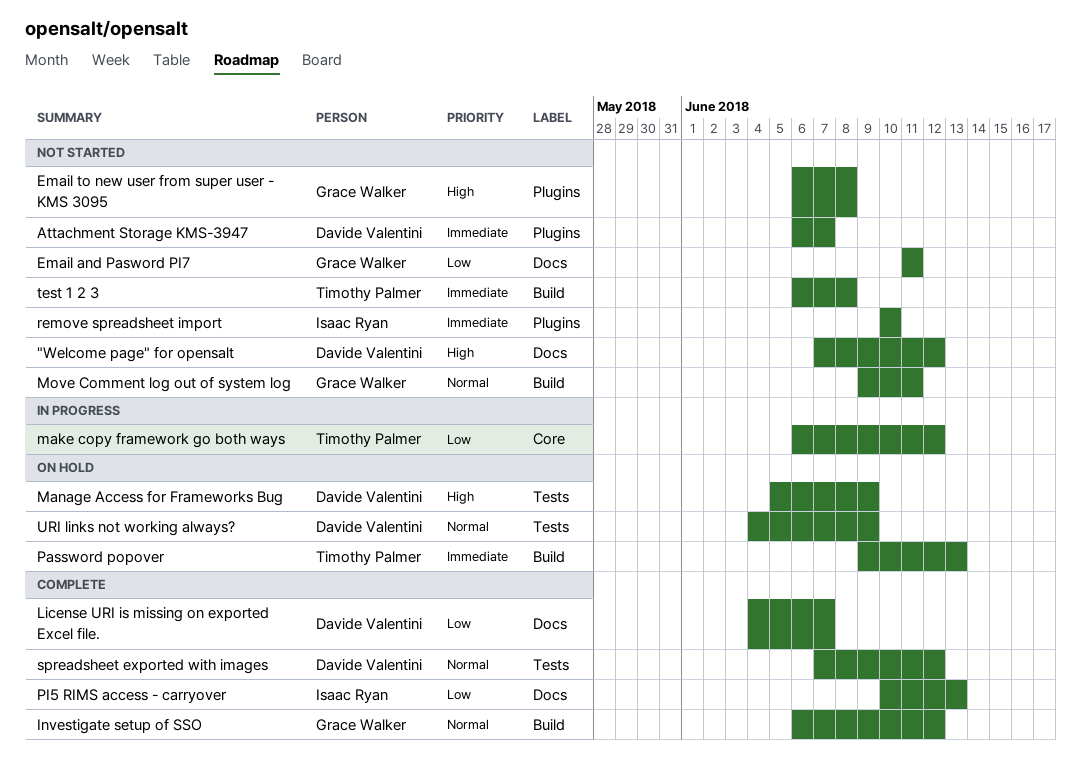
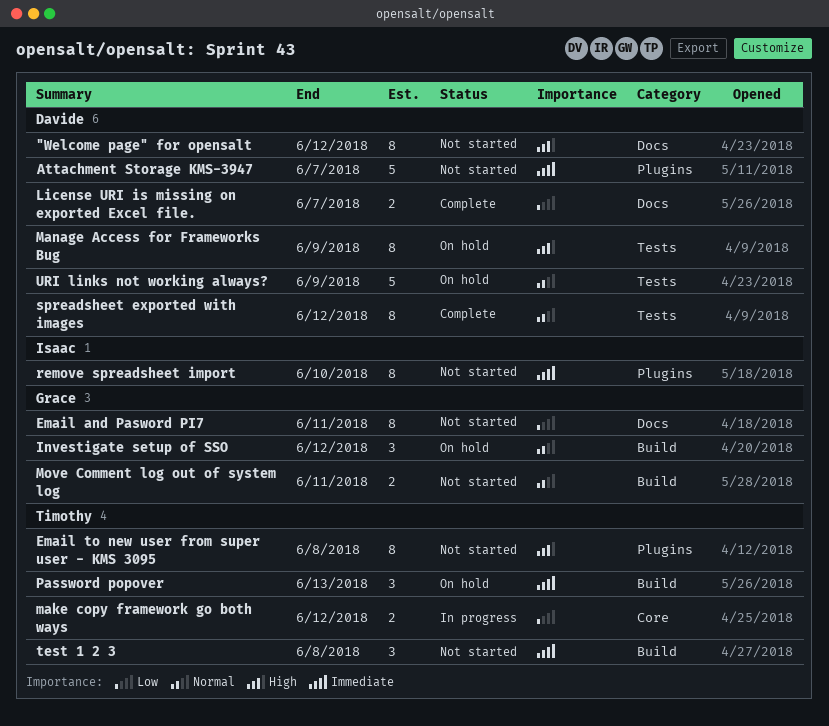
Email to new user from super user - KMS 3095, owner: Grace Walker -> Timothy Palmer
Investigate setup of SSO, status: Complete -> On hold
PI5 RIMS access - carryover: present -> none

